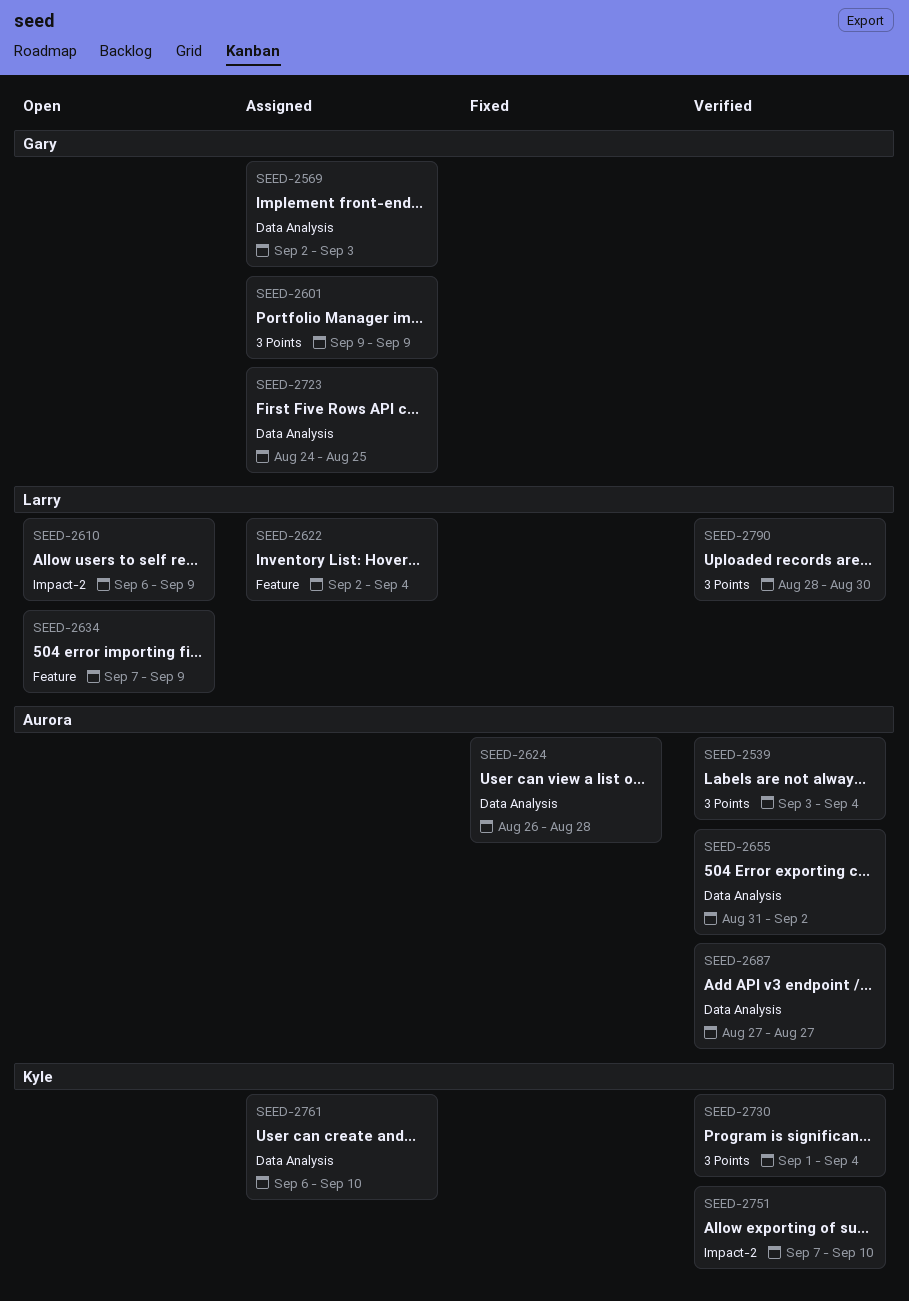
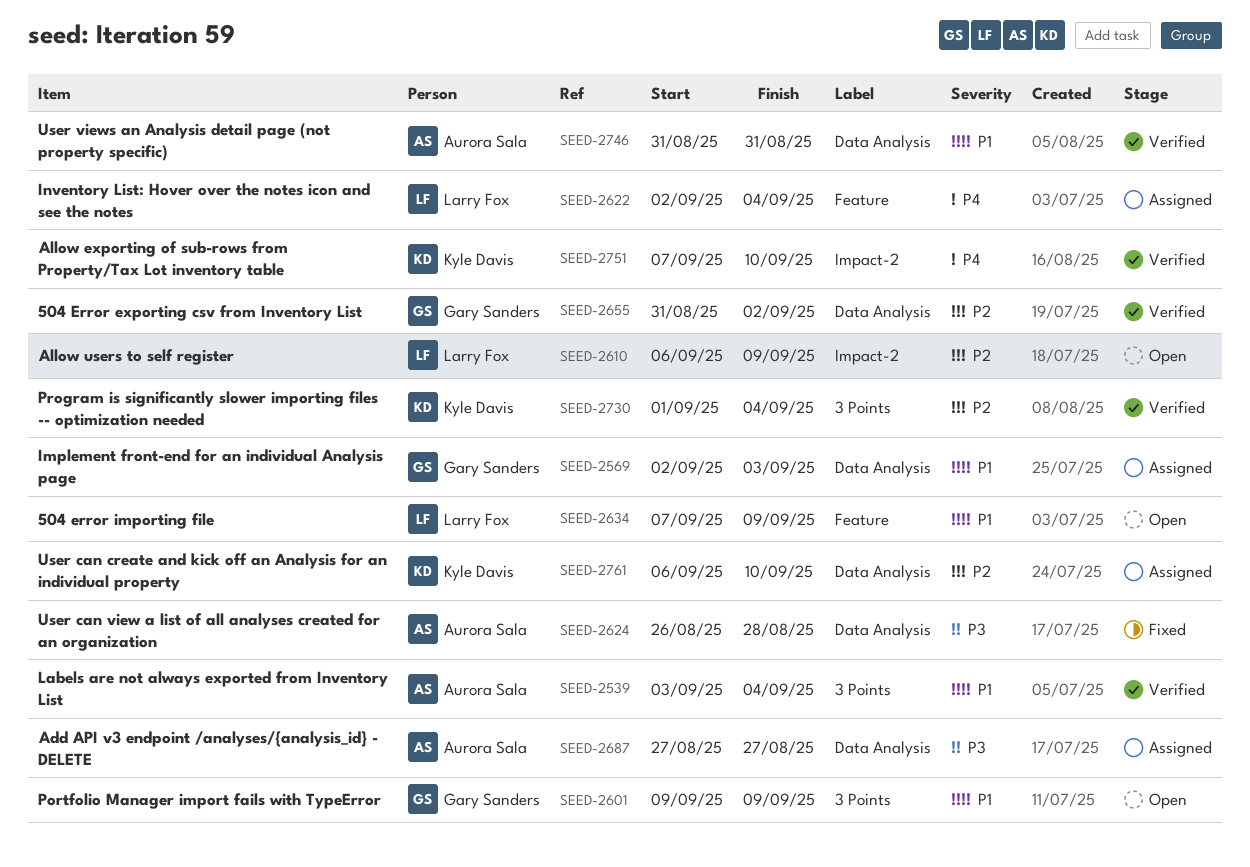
SEED-2601, status: Assigned -> Open
SEED-2655, owner: Aurora Sala -> Gary Sanders
SEED-2687, status: Verified -> Assigned
SEED-2723: present -> none
SEED-2746: none -> present
SEED-2790: present -> none

